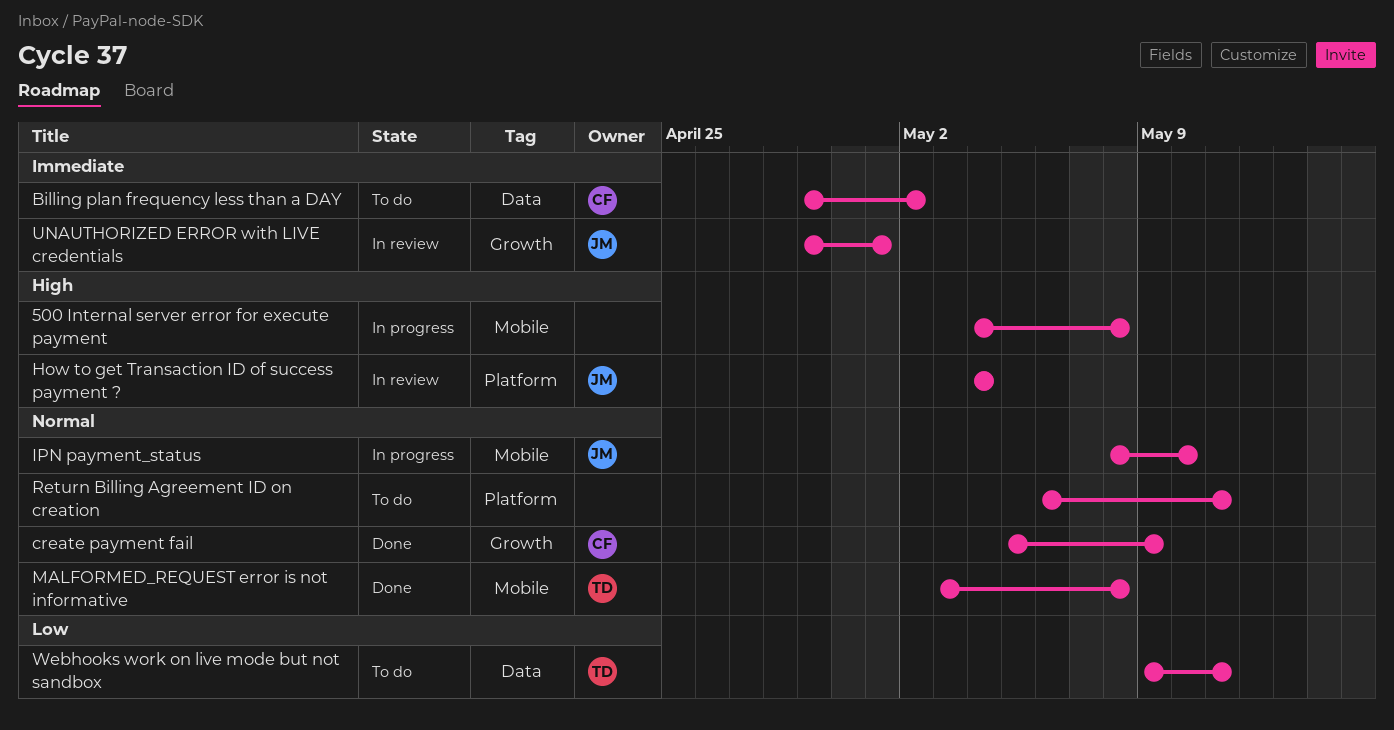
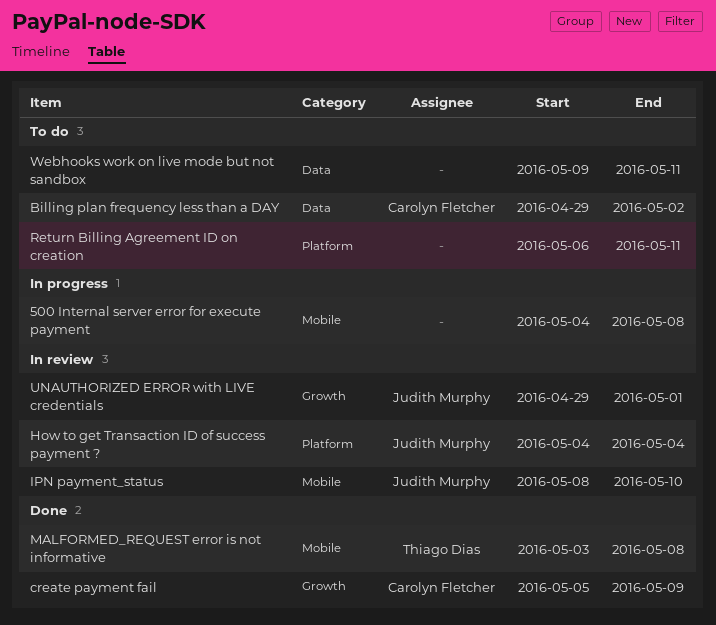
IPN payment_status, status: In progress -> In review
Webhooks work on live mode but not sandbox, owner: Thiago Dias -> none

